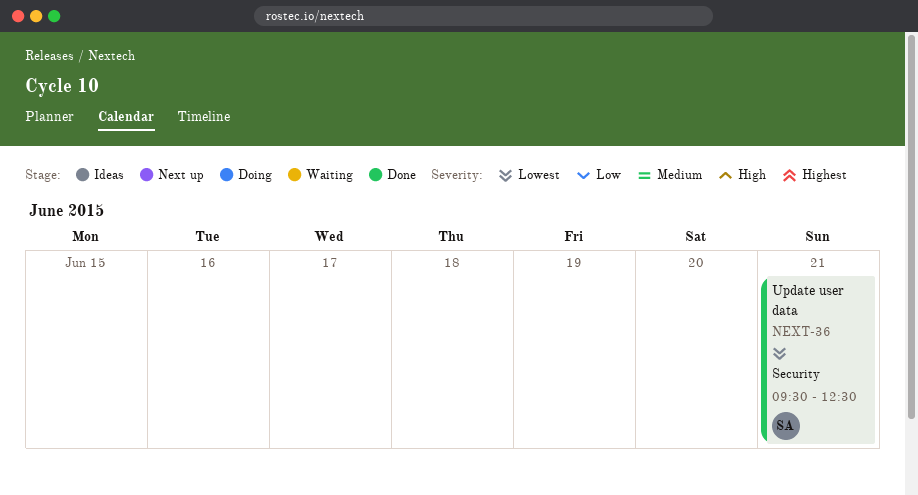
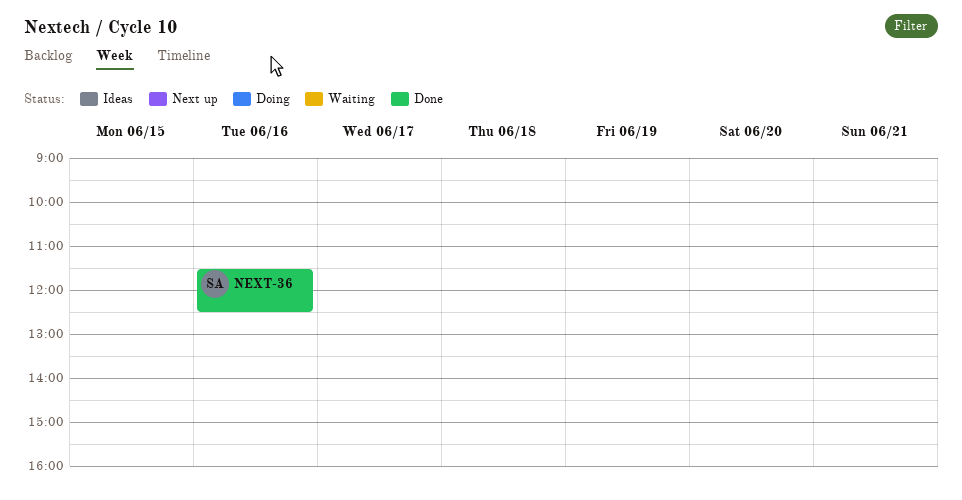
NEXT-36, day: Jun 21 -> Jun 16
NEXT-36, begins: 09:30 -> 11:30

